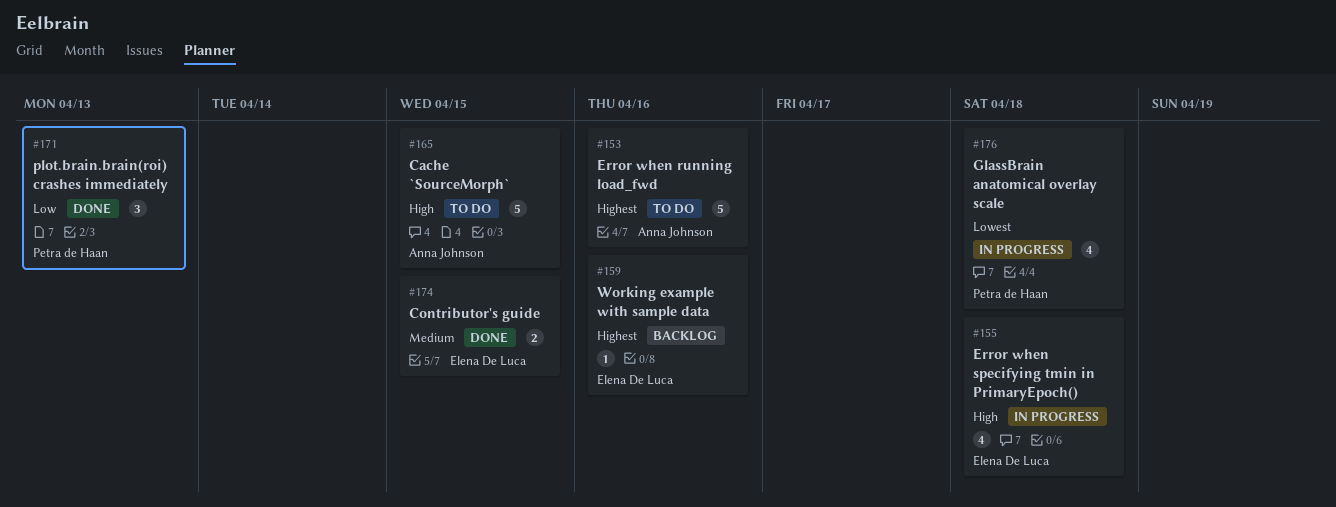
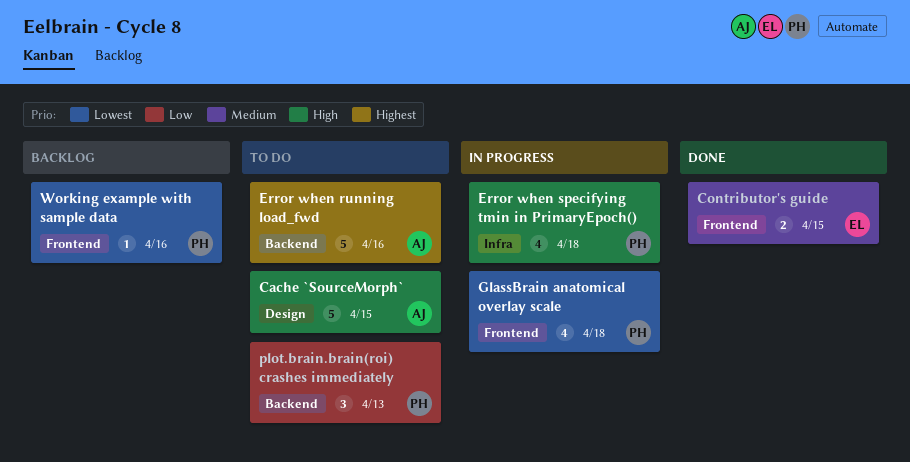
Error when specifying tmin in PrimaryEpoch(), owner: Elena De Luca -> Petra de Haan
plot.brain.brain(roi) crashes immediately, status: Done -> To do
Working example with sample data, owner: Elena De Luca -> Petra de Haan
Working example with sample data, priority: Highest -> Lowest

